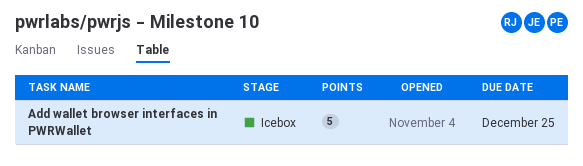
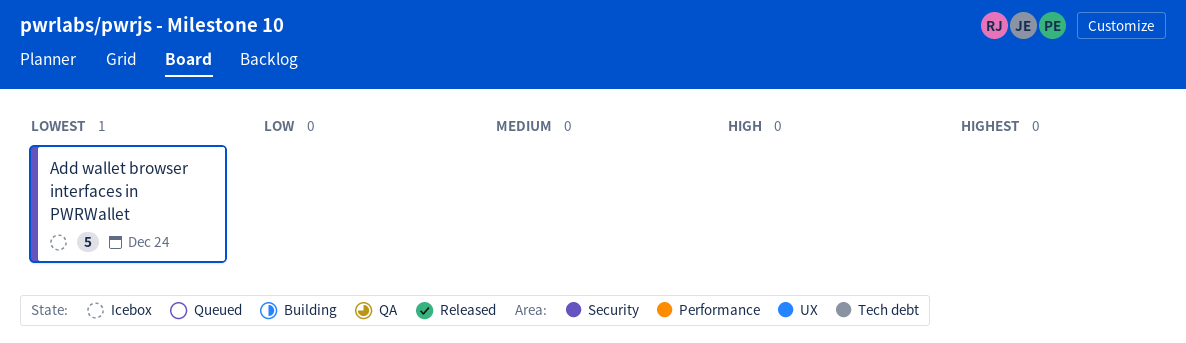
Add wallet browser interfaces in PWRWallet, due: Dec 25 -> Dec 24

